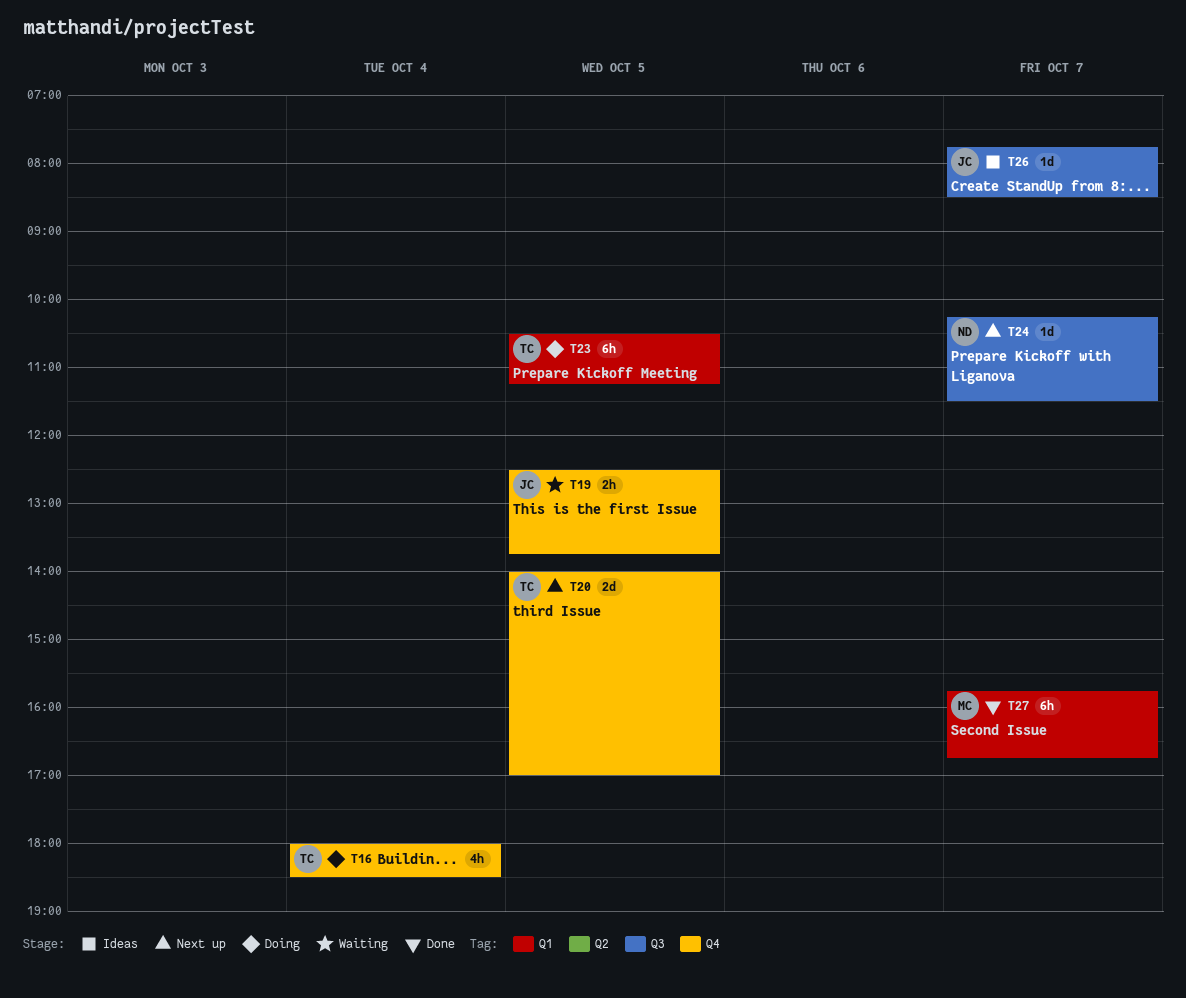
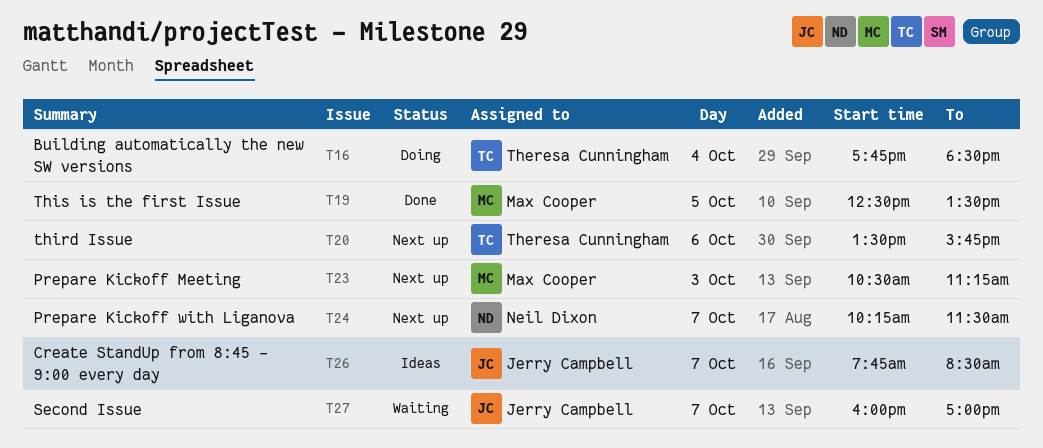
T16, begins: 18:00 -> 17:45
T19, status: Waiting -> Done
T19, owner: Jerry Campbell -> Max Cooper
T19, ends: 13:45 -> 13:30
T20, day: Oct 5 -> Oct 6
T20, begins: 14:00 -> 13:30
T20, ends: 17:00 -> 15:45
T23, status: Doing -> Next up
T23, owner: Theresa Cunningham -> Max Cooper
T23, day: Oct 5 -> Oct 3
T27, status: Done -> Waiting
T27, owner: Max Cooper -> Jerry Campbell
T27, begins: 15:45 -> 16:00
T27, ends: 16:45 -> 17:00

